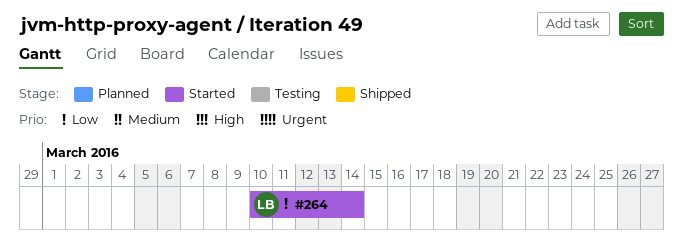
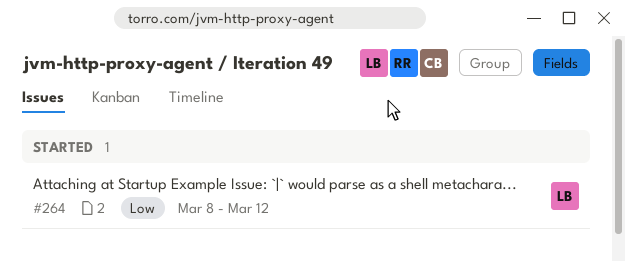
#264, start: Mar 10 -> Mar 8
#264, due: Mar 14 -> Mar 12

